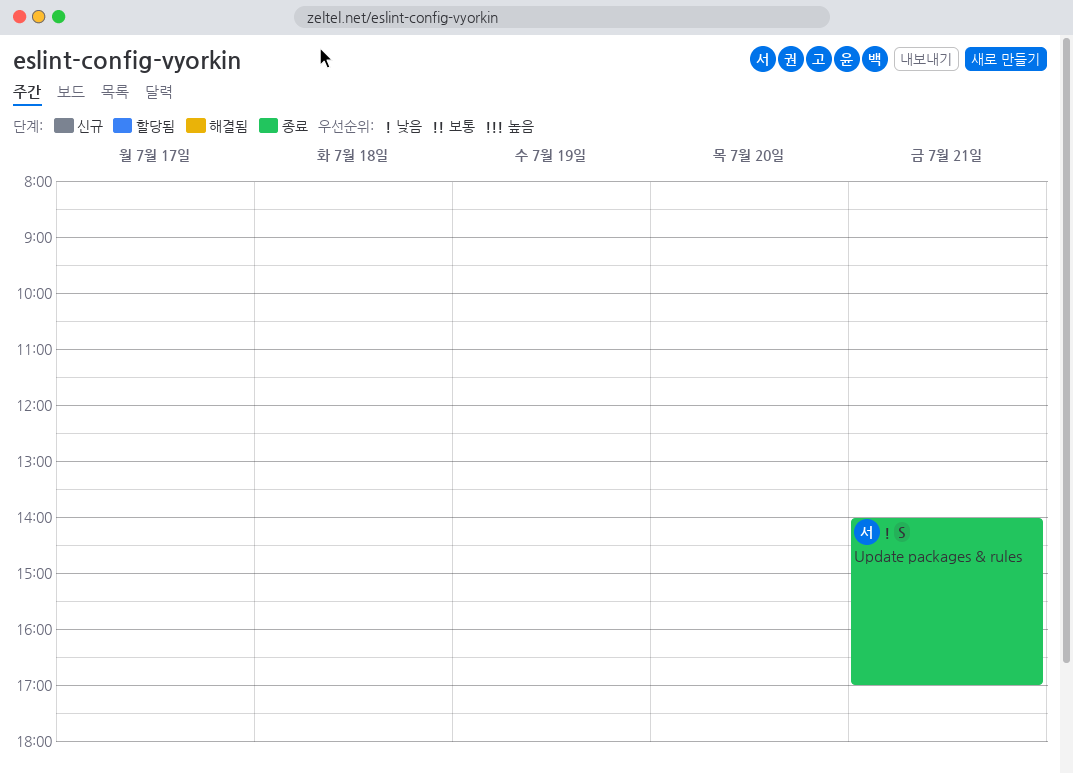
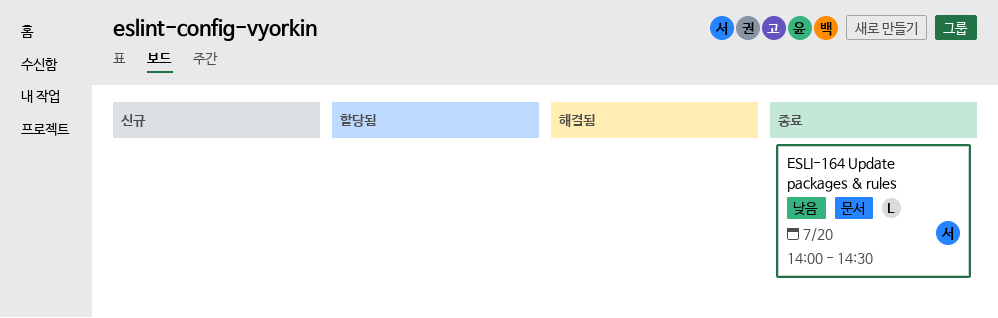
Update packages & rules, estimate: S -> L
Update packages & rules, day: Jul 21 -> Jul 20
Update packages & rules, ends: 17:00 -> 14:30

